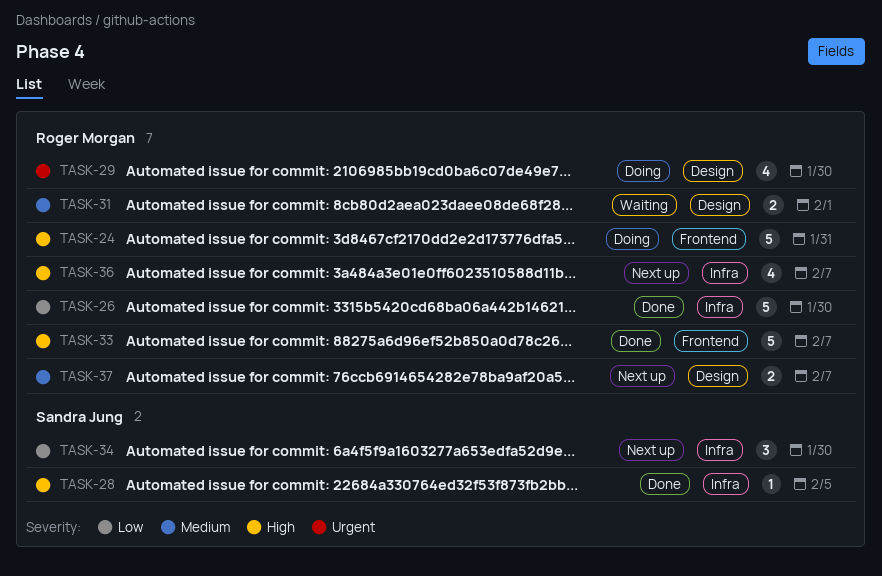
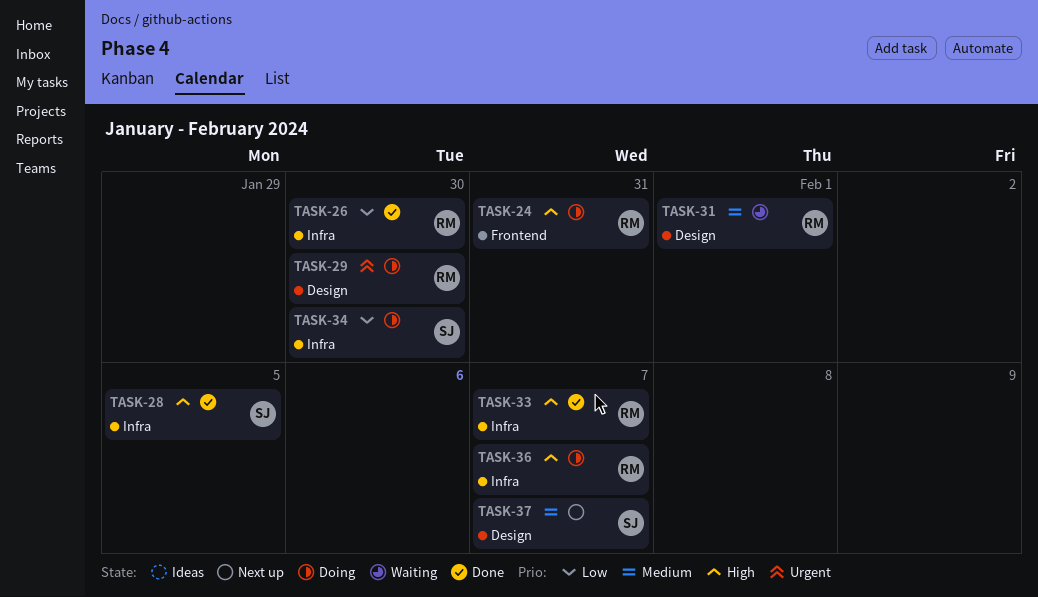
TASK-33, label: Frontend -> Infra
TASK-34, status: Next up -> Doing
TASK-36, status: Next up -> Doing
TASK-37, owner: Roger Morgan -> Sandra Jung

